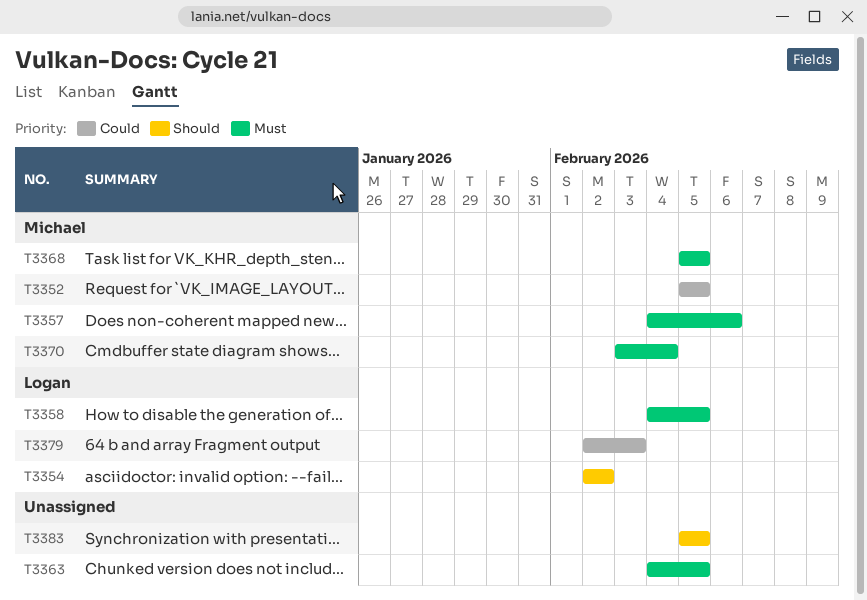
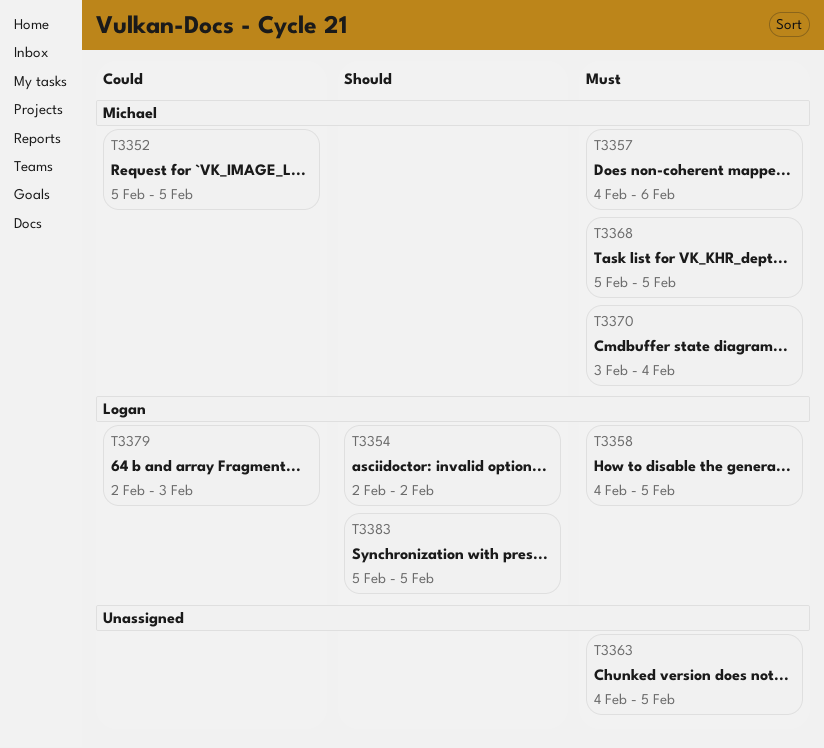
T3383, owner: none -> Logan

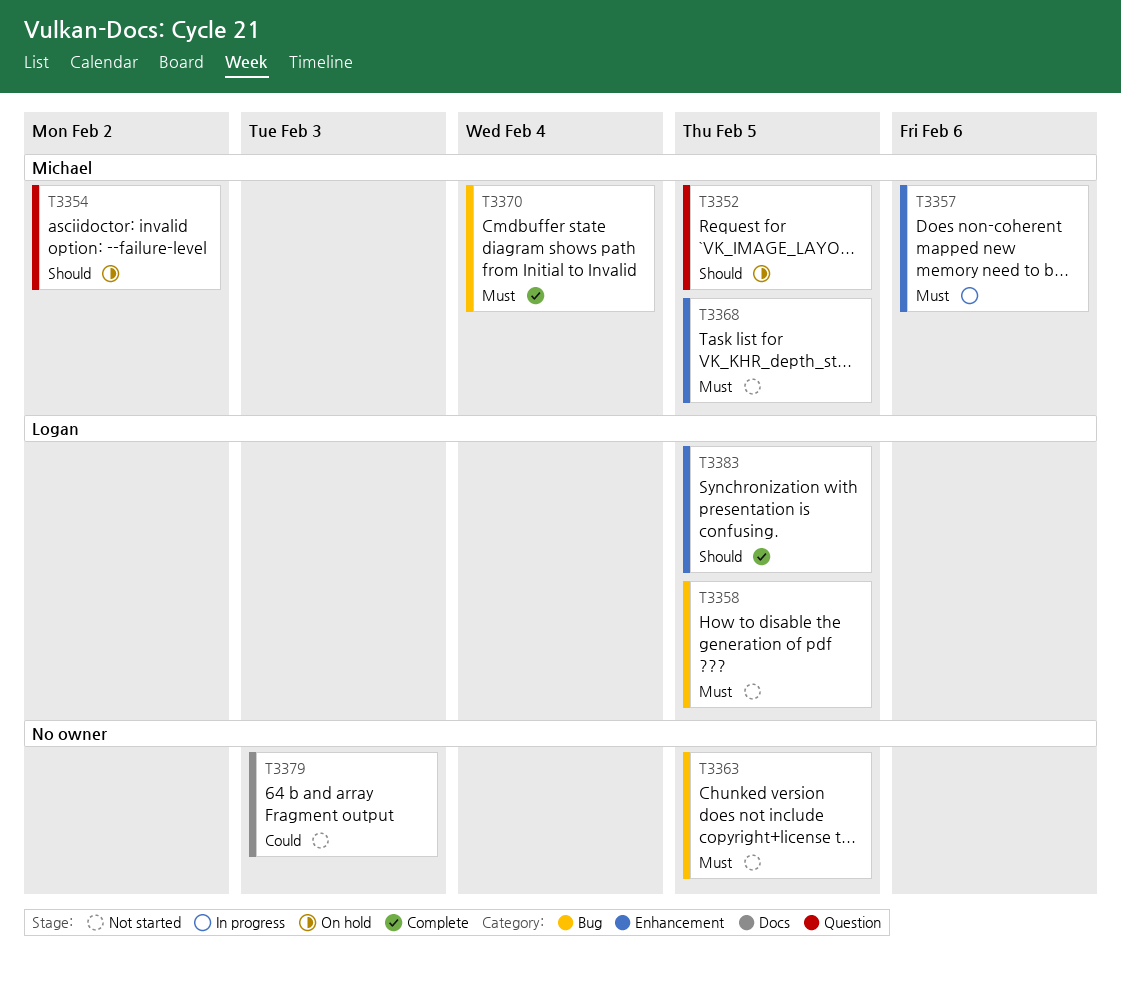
T3352, priority: Could -> Should
T3354, owner: Logan -> Michael
T3379, owner: Logan -> none

